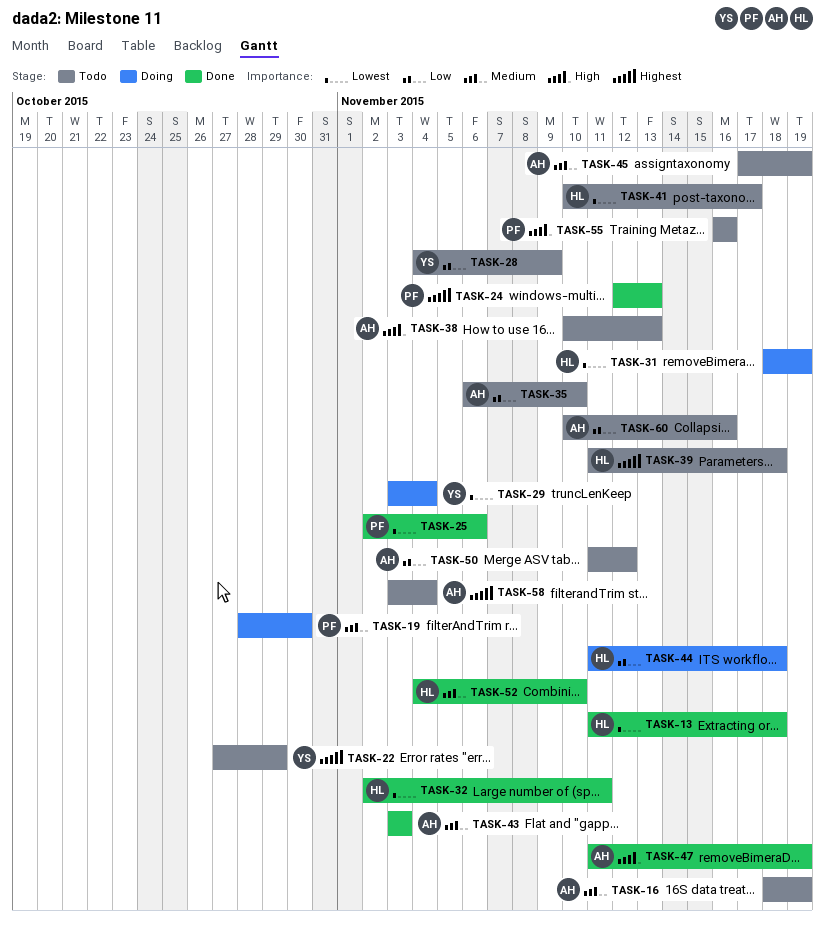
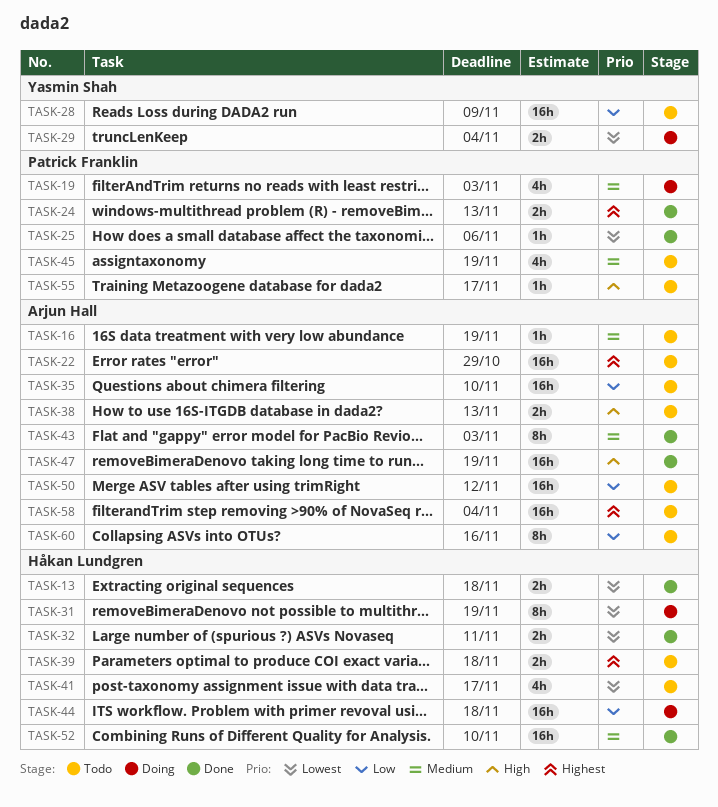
TASK-19, due: Oct 30 -> Nov 3
TASK-22, owner: Yasmin Shah -> Arjun Hall
TASK-45, owner: Arjun Hall -> Patrick Franklin
TASK-55, due: Nov 16 -> Nov 17

